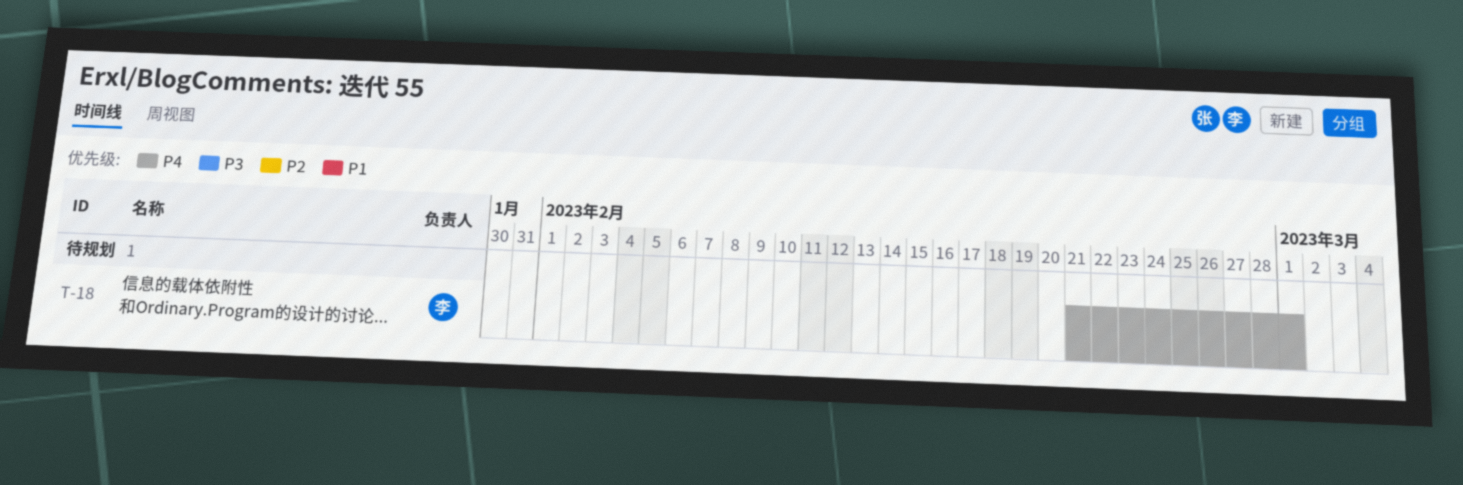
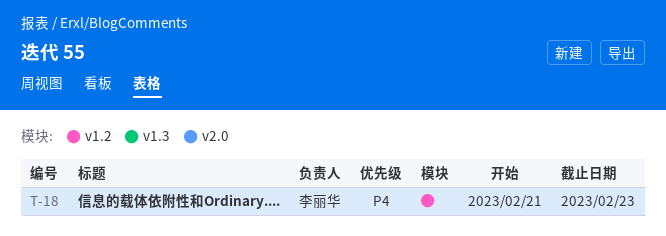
T-18, due: Mar 1 -> Feb 23

